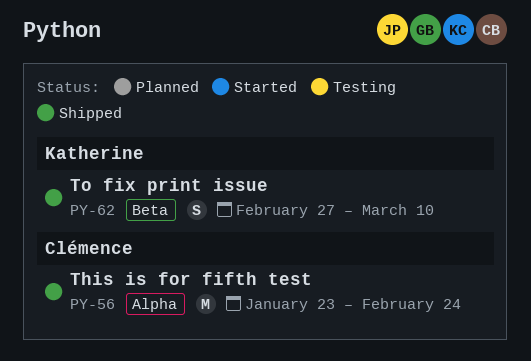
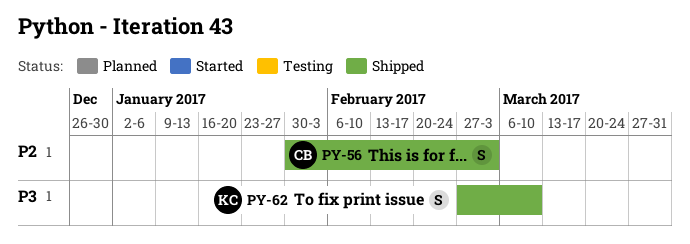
PY-56, estimate: M -> S
PY-56, start: Jan 23 -> Jan 30
PY-56, due: Feb 24 -> Mar 3

